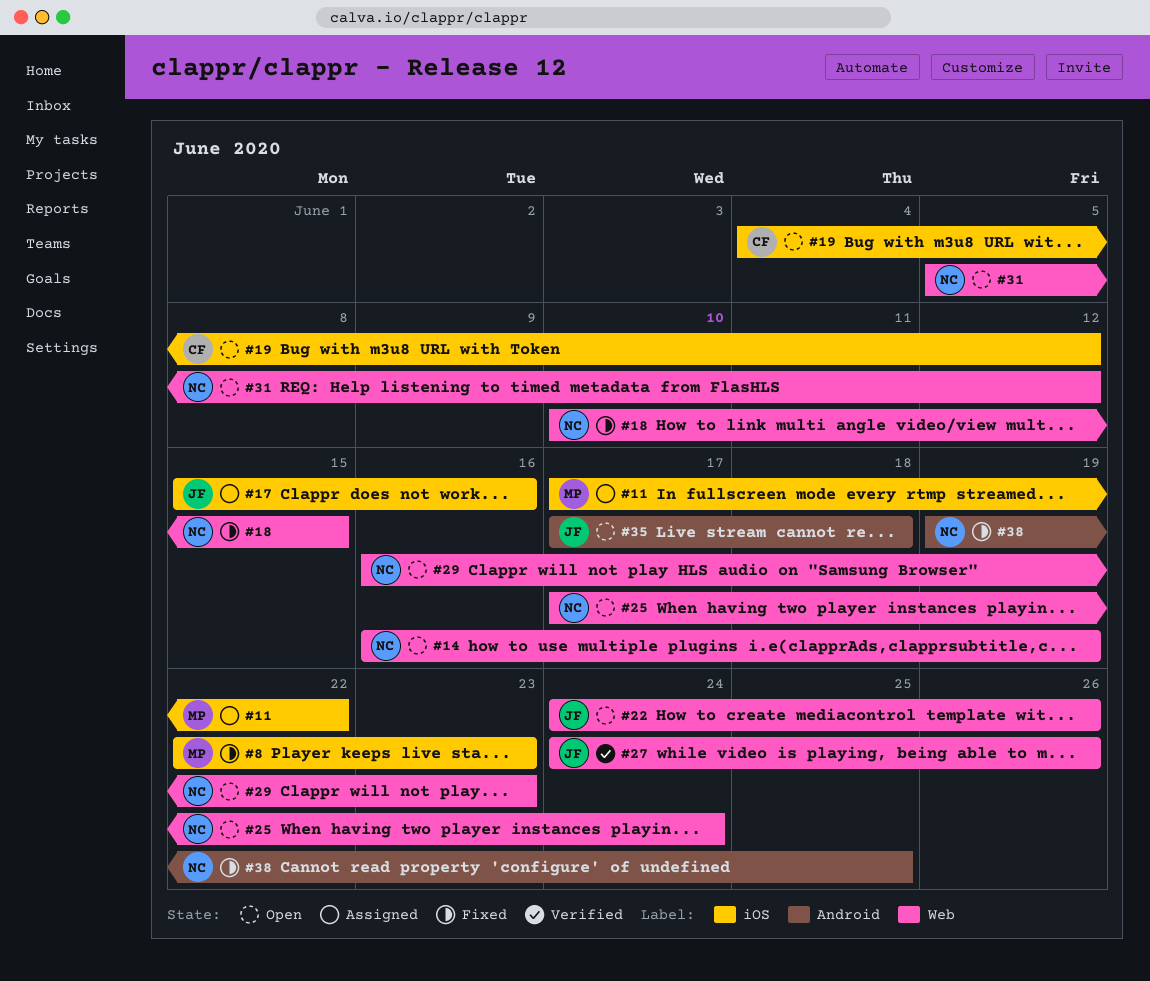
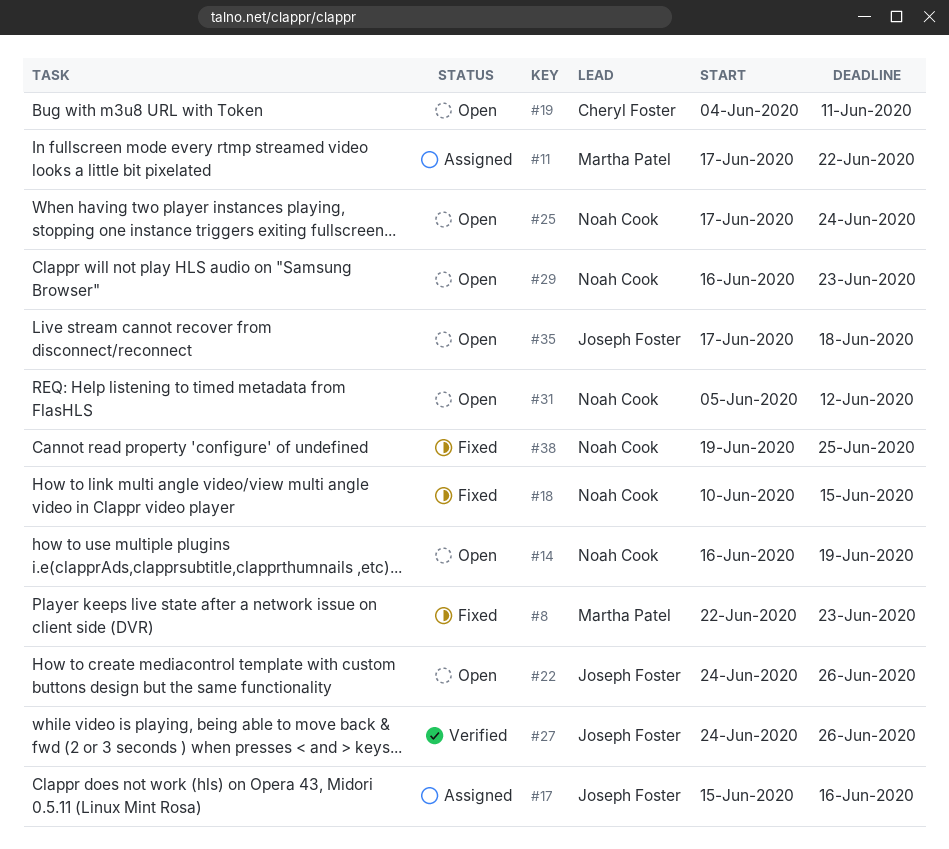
#19, due: Jun 12 -> Jun 11

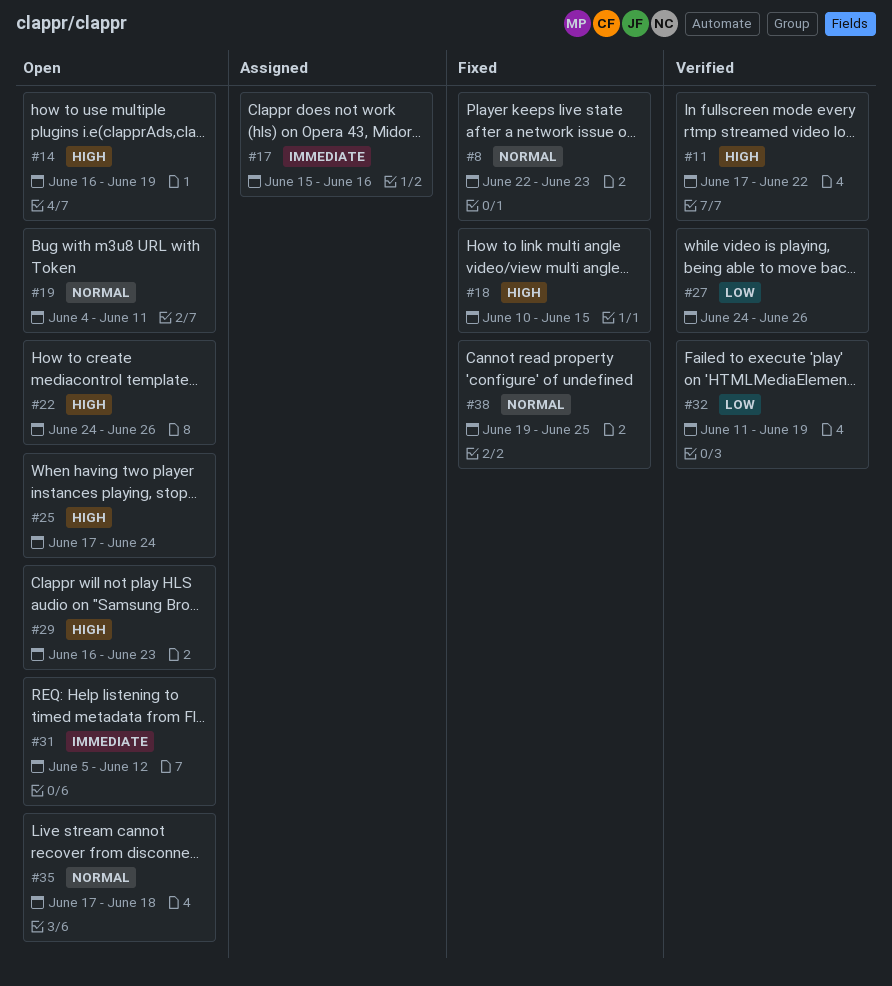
#11, status: Assigned -> Verified
#32: none -> present

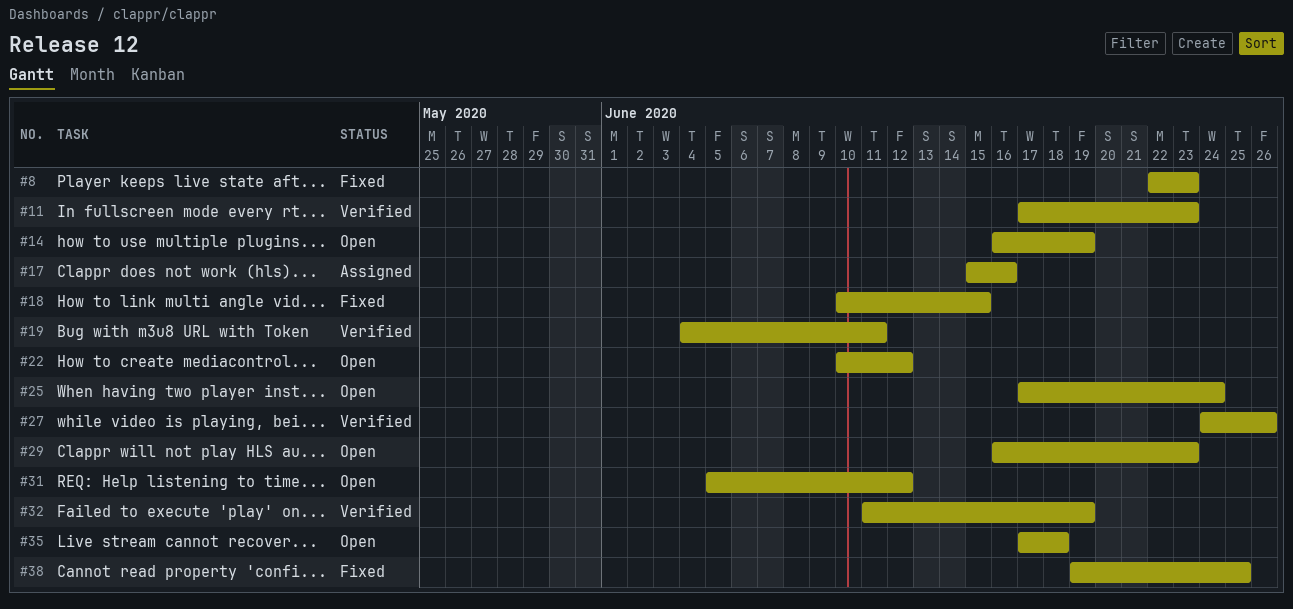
#11, due: Jun 22 -> Jun 23
#19, status: Open -> Verified
#22, start: Jun 24 -> Jun 10
#22, due: Jun 26 -> Jun 12

